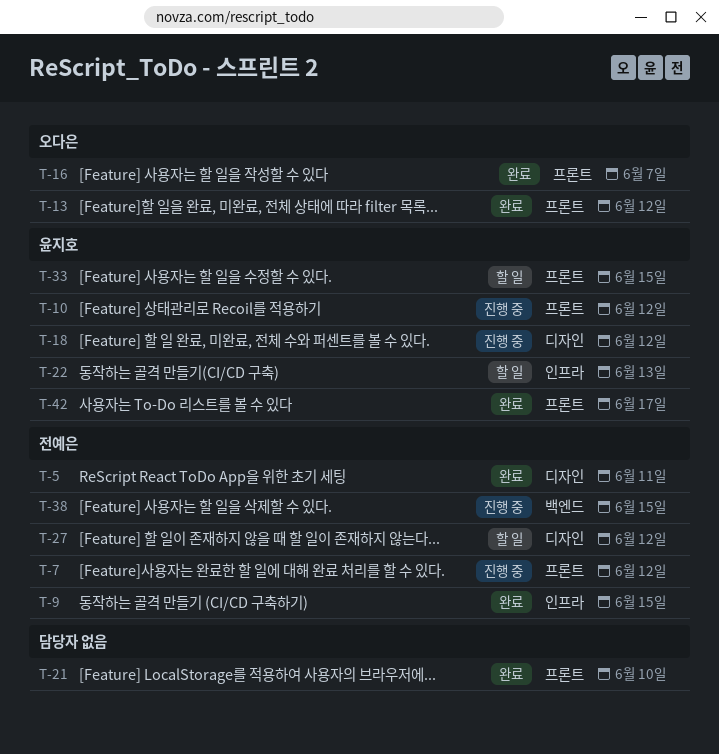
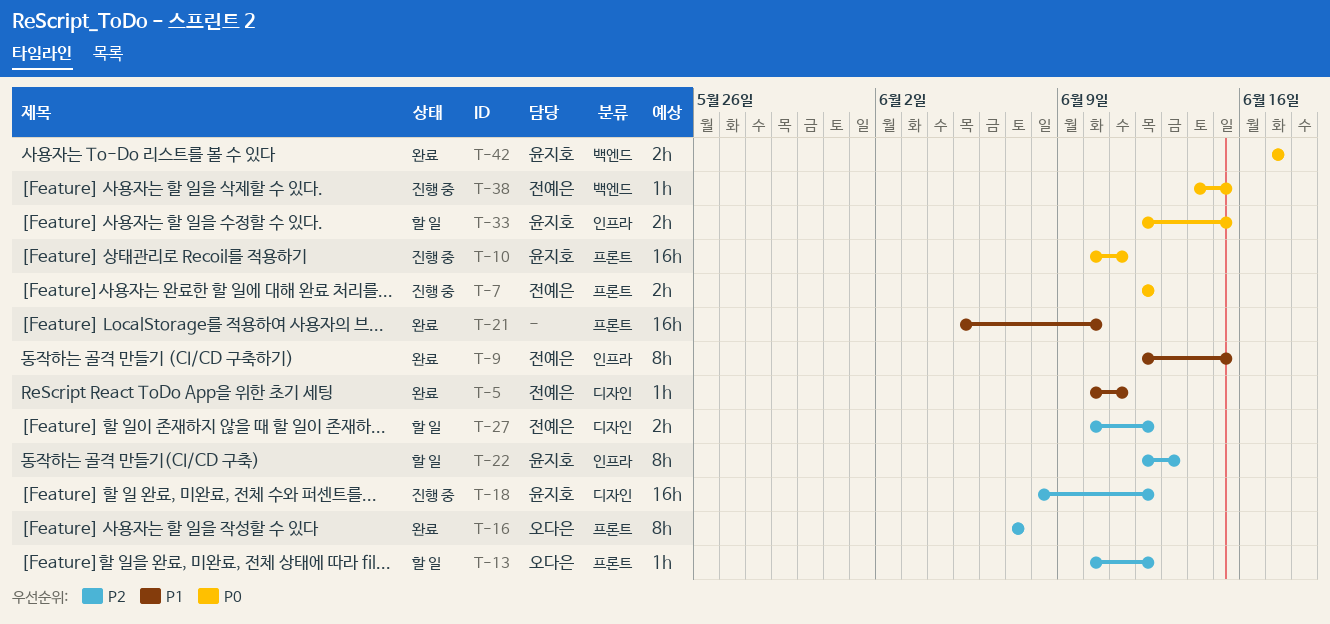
T-10, due: Jun 12 -> Jun 11
T-13, status: 완료 -> 할 일
T-33, label: 프론트 -> 인프라
T-42, label: 프론트 -> 백엔드

